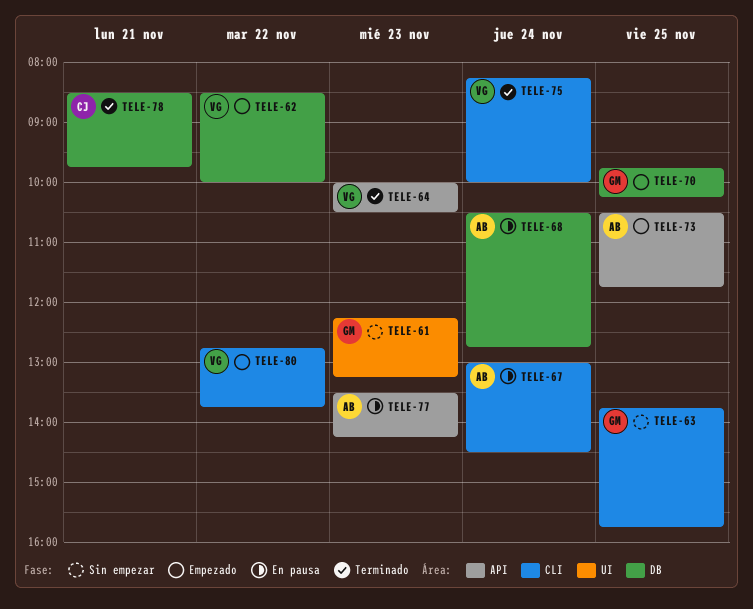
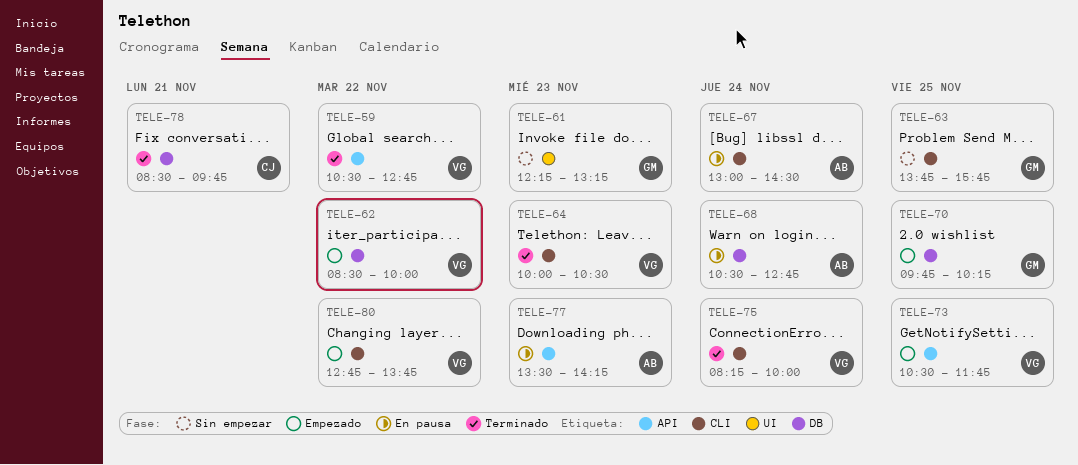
TELE-59: none -> present
TELE-64, label: API -> CLI
TELE-73, owner: AB -> VG

